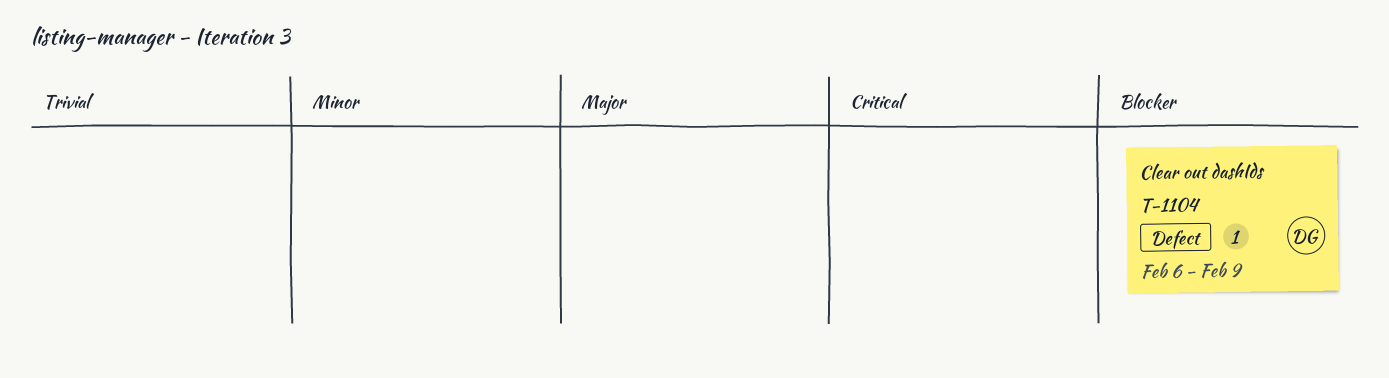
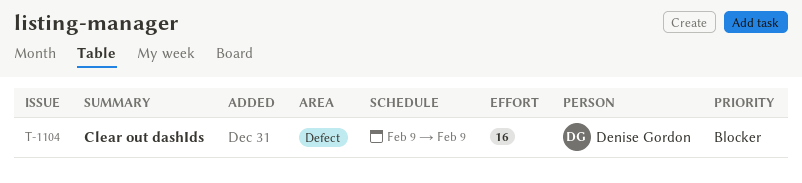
T-1104, estimate: 1 -> 16
T-1104, start: Feb 6 -> Feb 9

